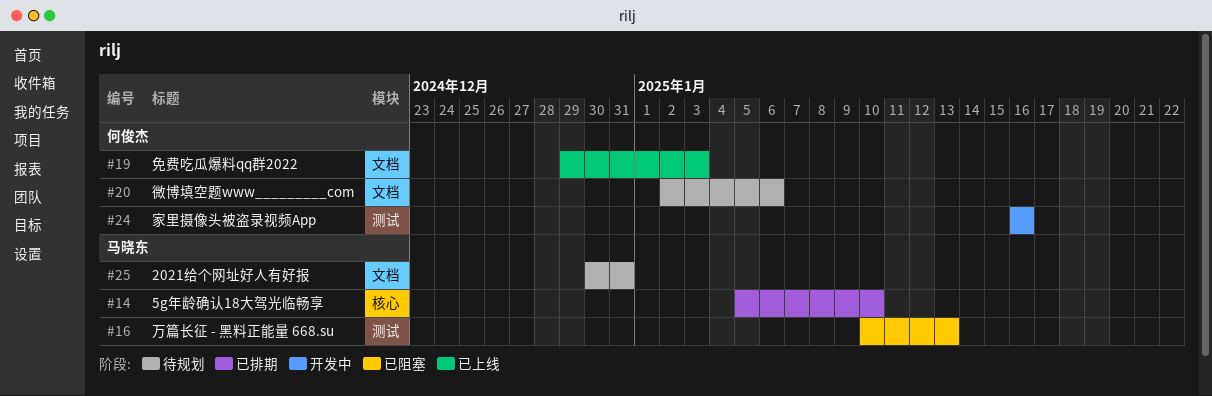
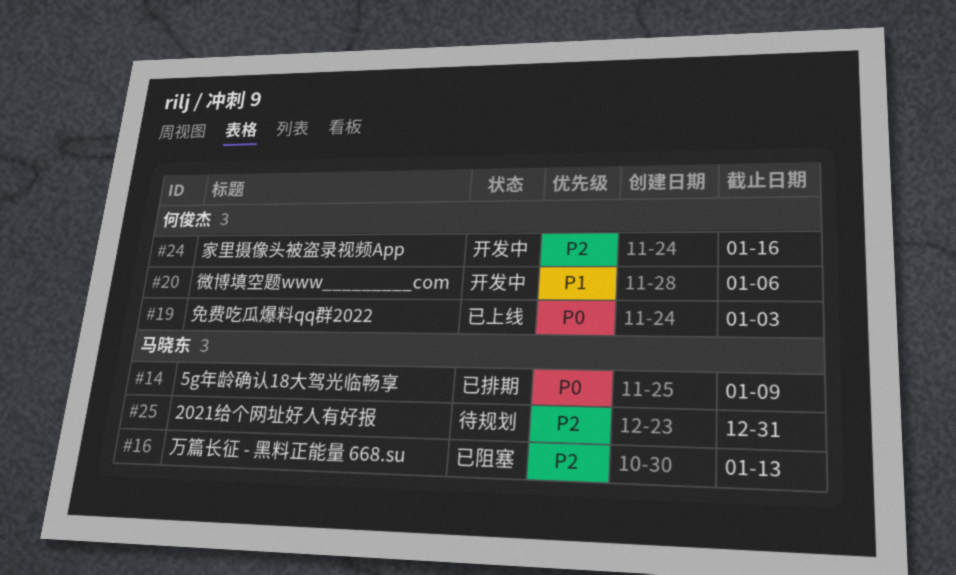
#14, due: Jan 10 -> Jan 9
#20, status: 待规划 -> 开发中

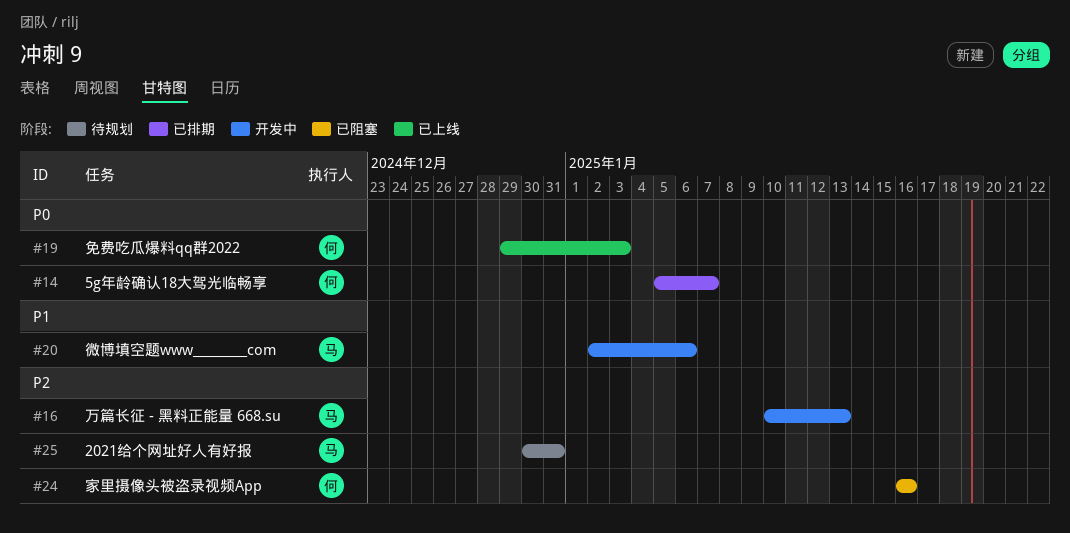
#14, owner: 马晓东 -> 何俊杰
#14, due: Jan 9 -> Jan 7
#16, status: 已阻塞 -> 开发中
#20, owner: 何俊杰 -> 马晓东
#24, status: 开发中 -> 已阻塞

